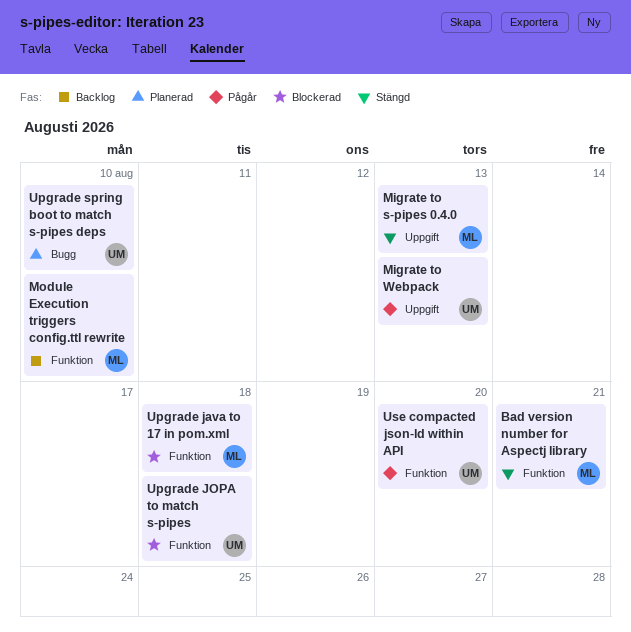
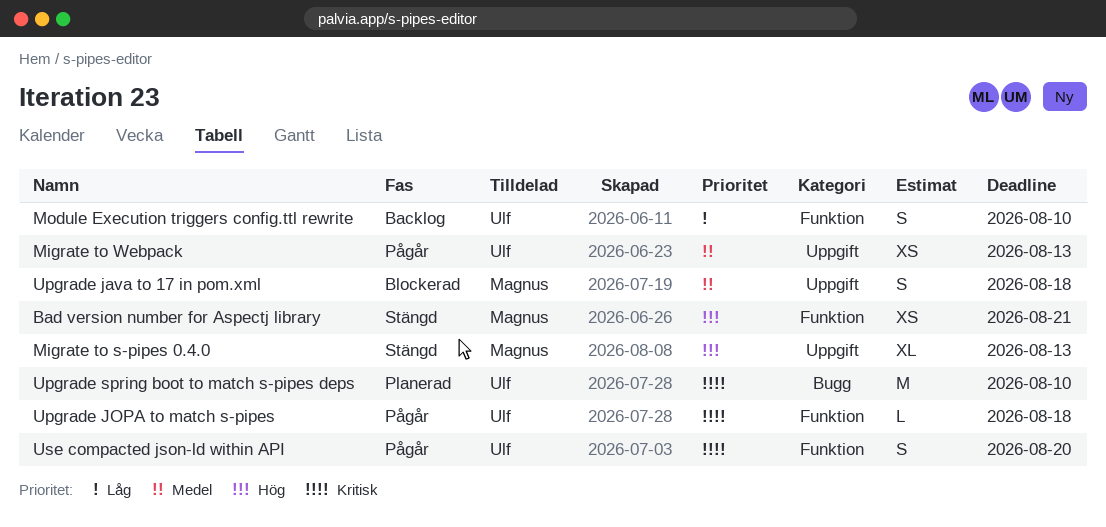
Module Execution triggers config.ttl rewrite, owner: Magnus -> Ulf
Upgrade java to 17 in pom.xml, label: Funktion -> Uppgift
Upgrade JOPA to match s-pipes, status: Blockerad -> Pågår

